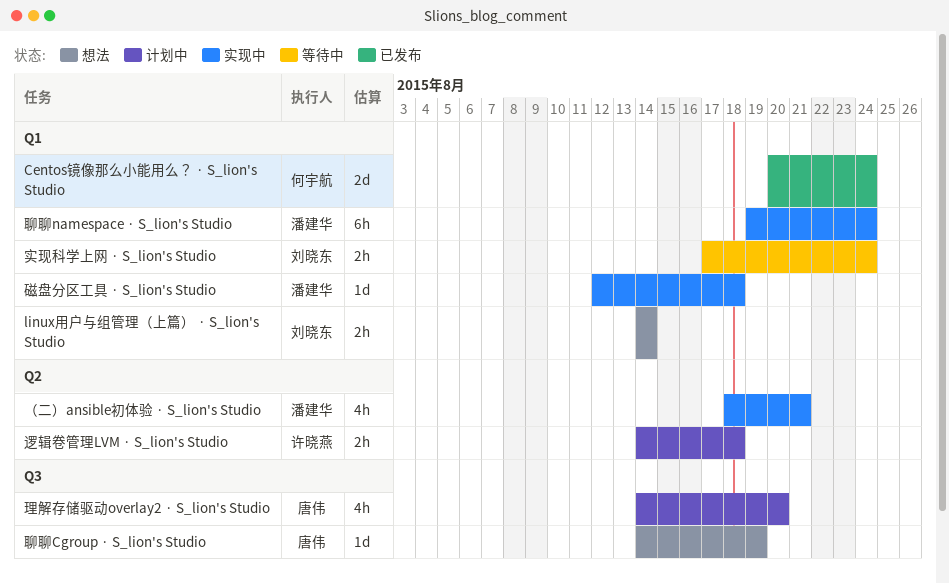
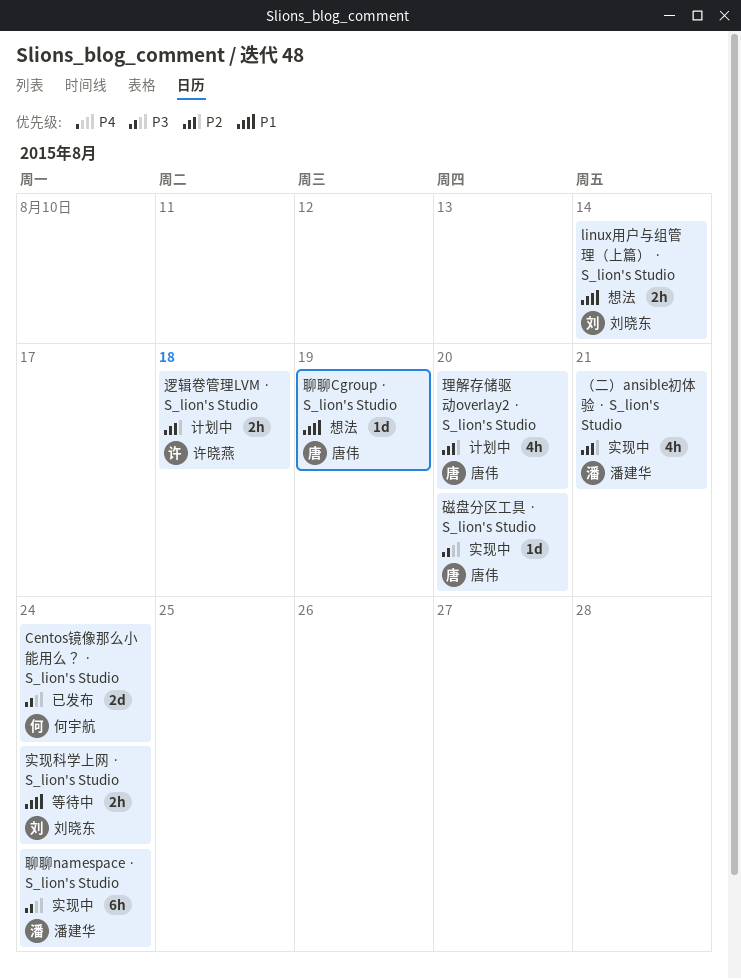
磁盘分区工具 · S_lion's Studio, owner: 潘建华 -> 唐伟
磁盘分区工具 · S_lion's Studio, due: Aug 18 -> Aug 20

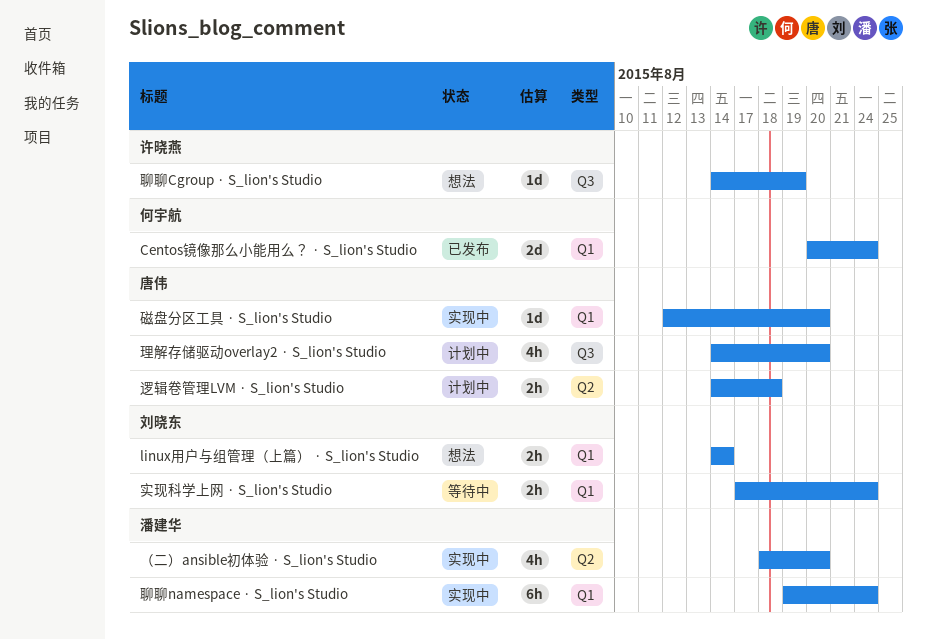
聊聊Cgroup · S_lion's Studio, owner: 唐伟 -> 许晓燕
逻辑卷管理LVM · S_lion's Studio, owner: 许晓燕 -> 唐伟
（二）ansible初体验 · S_lion's Studio, due: Aug 21 -> Aug 20

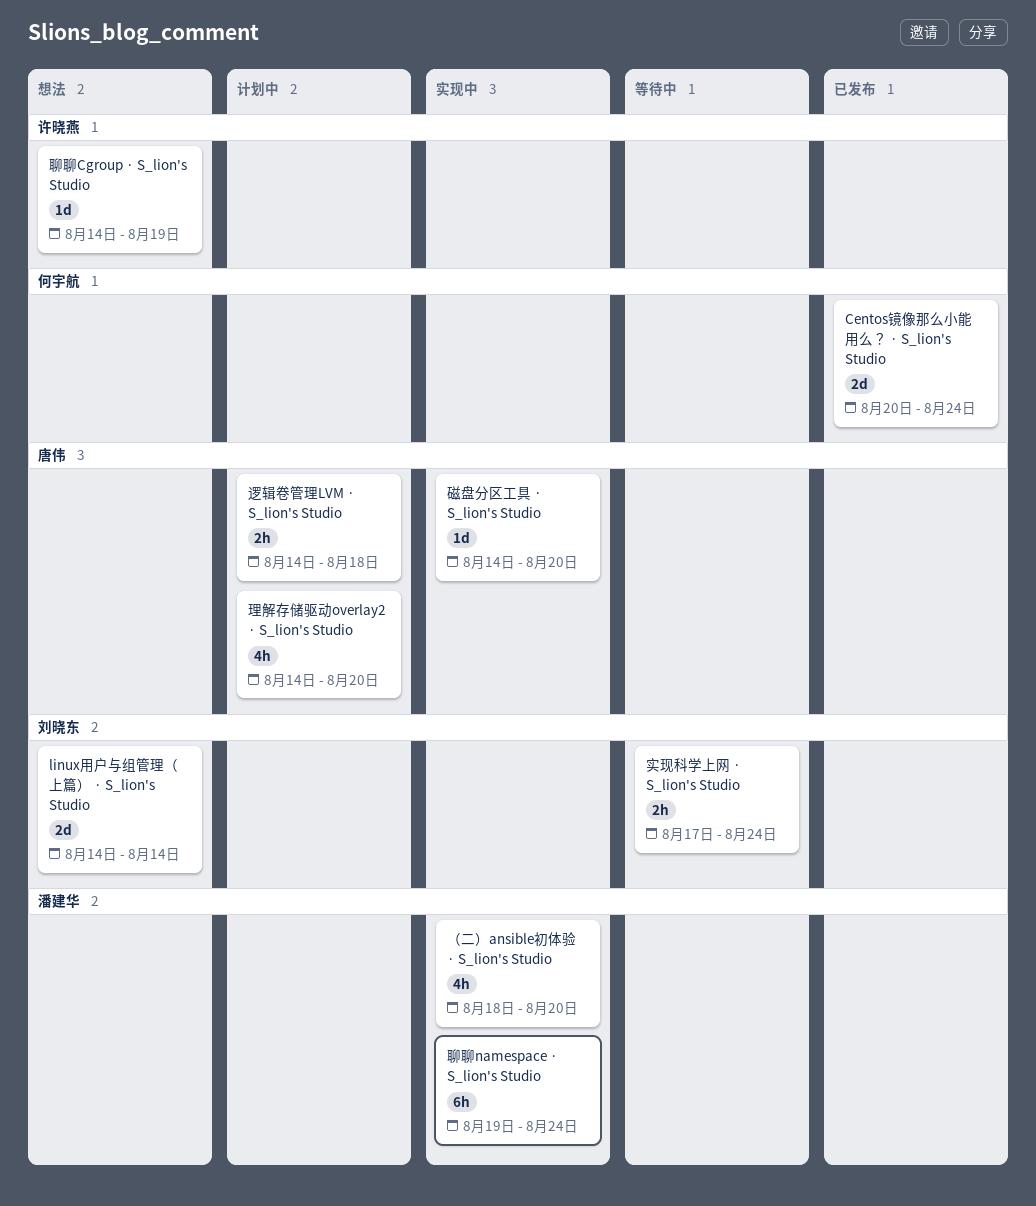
linux用户与组管理（上篇） · S_lion's Studio, estimate: 2h -> 2d
磁盘分区工具 · S_lion's Studio, start: Aug 12 -> Aug 14

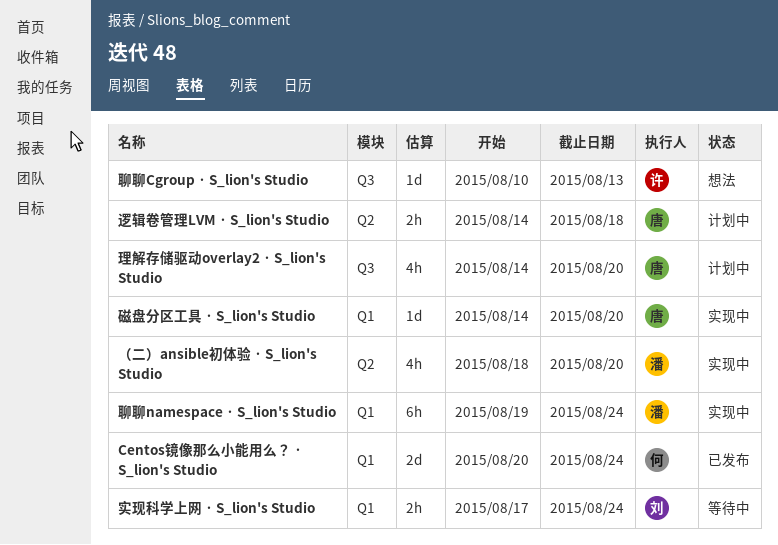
linux用户与组管理（上篇） · S_lion's Studio: present -> none
聊聊Cgroup · S_lion's Studio, start: Aug 14 -> Aug 10
聊聊Cgroup · S_lion's Studio, due: Aug 19 -> Aug 13

